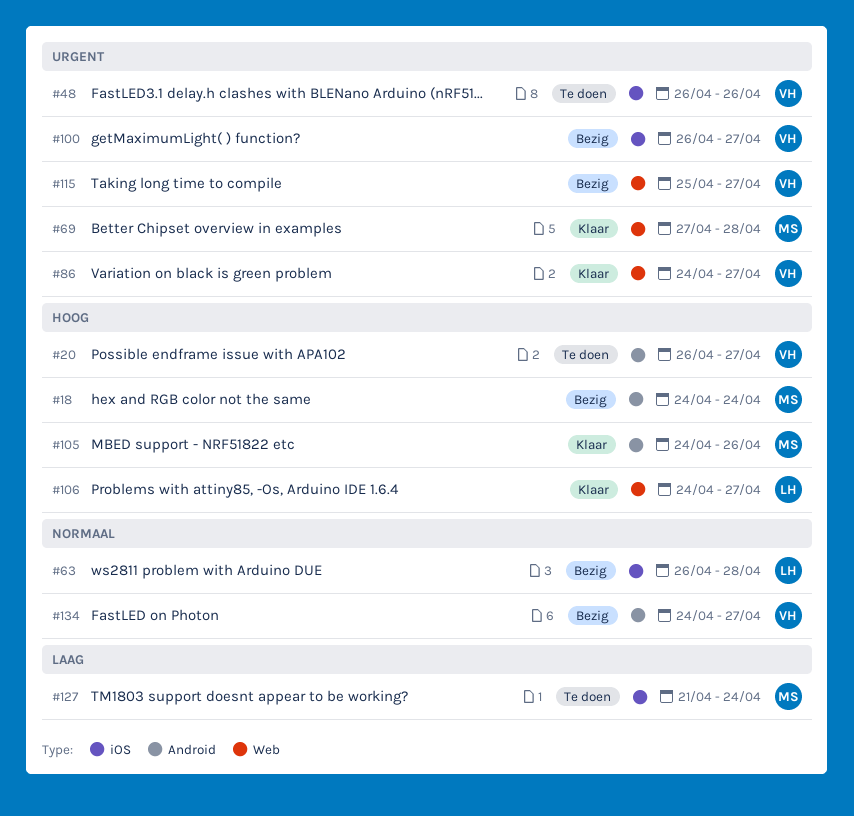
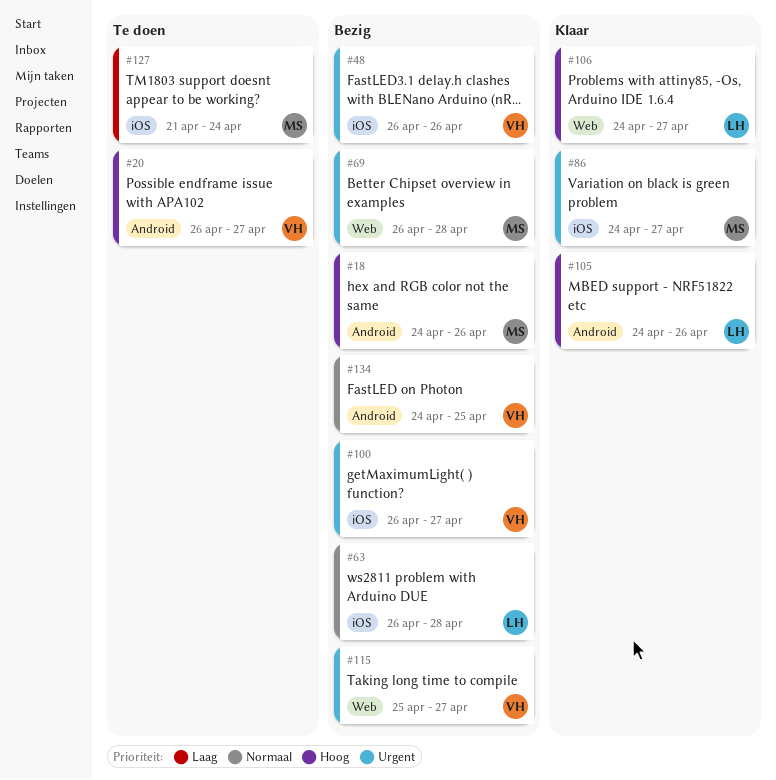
#18, due: Apr 24 -> Apr 26
#48, status: Te doen -> Bezig
#69, status: Klaar -> Bezig
#69, start: Apr 27 -> Apr 26
#86, owner: VH -> MS
#86, label: Web -> iOS
#105, owner: MS -> LH
#134, due: Apr 27 -> Apr 25

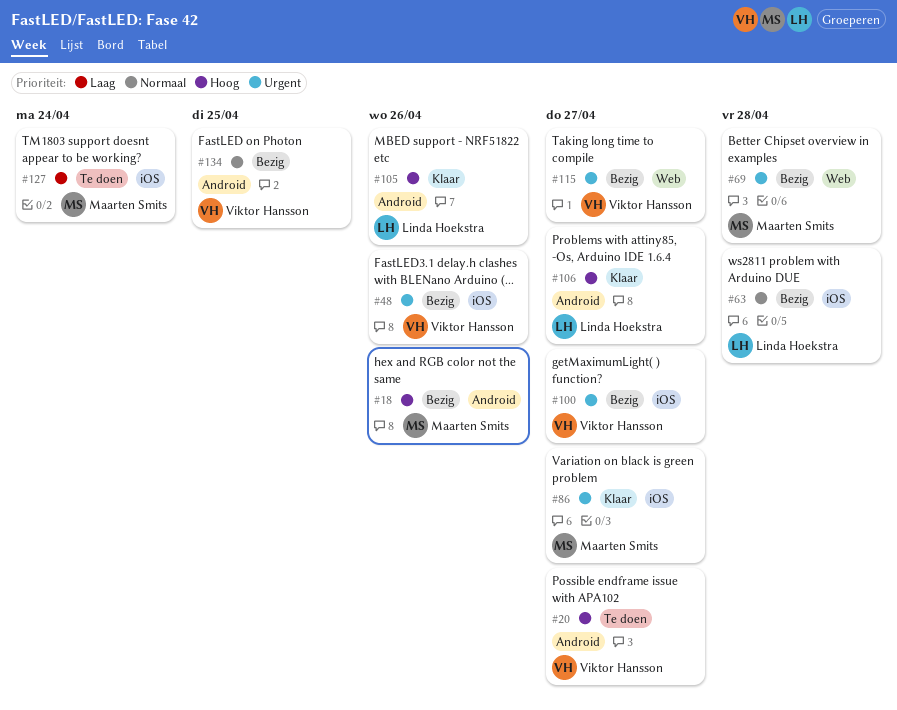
#106, label: Web -> Android

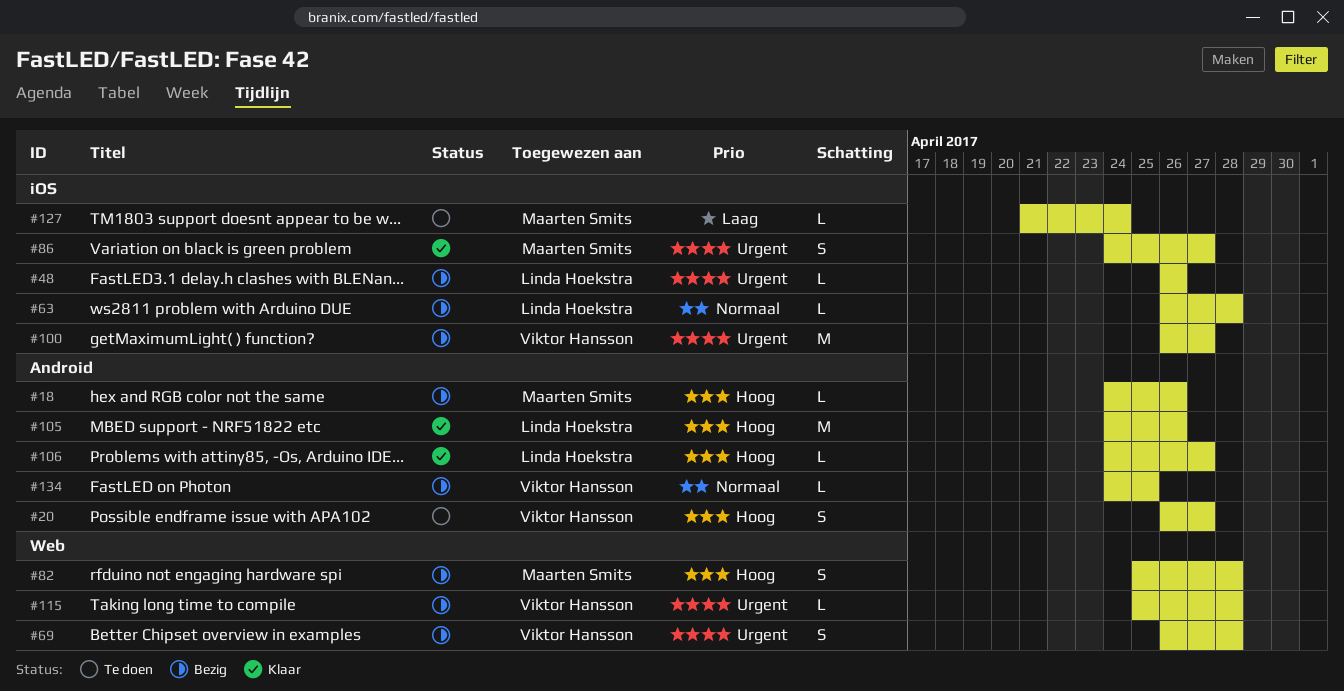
#48, owner: Viktor Hansson -> Linda Hoekstra
#69, owner: Maarten Smits -> Viktor Hansson
#82: none -> present
#115, due: Apr 27 -> Apr 28

